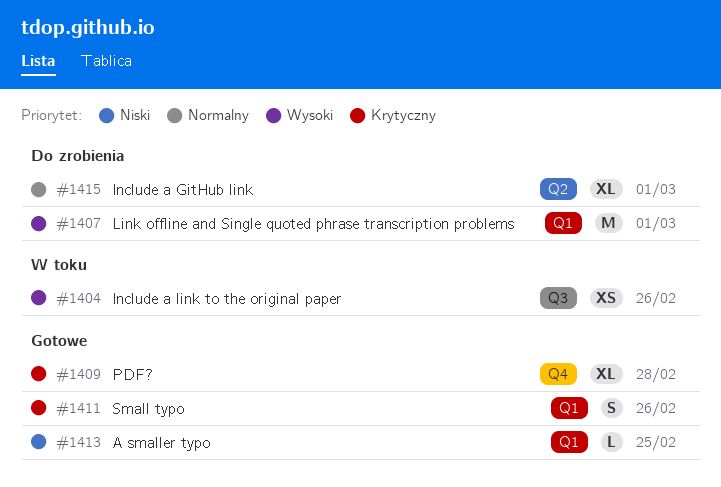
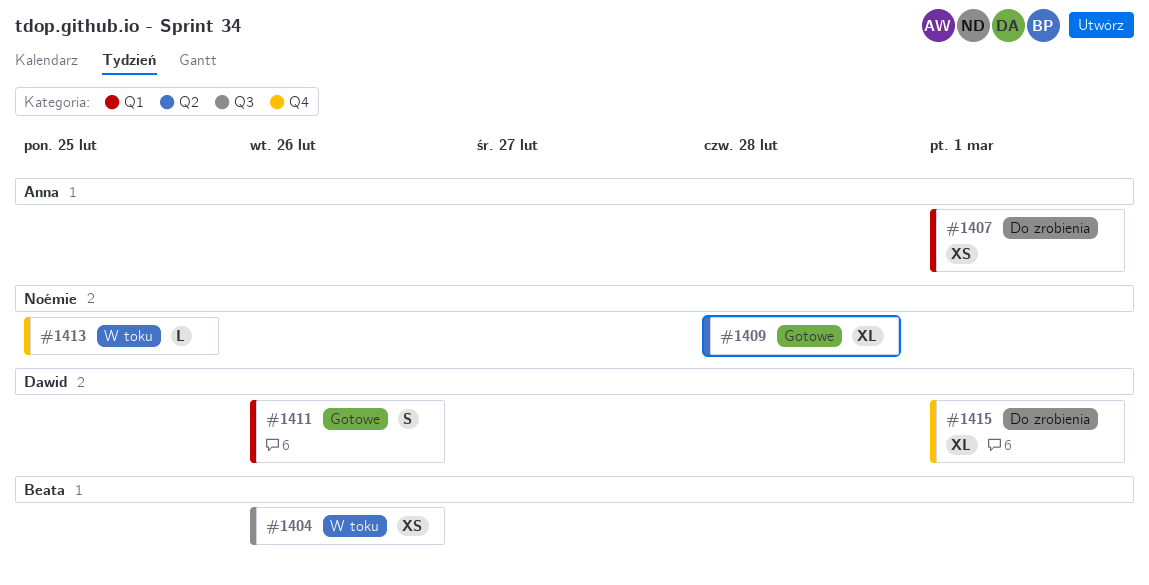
#1407, estimate: M -> XS
#1409, label: Q4 -> Q2
#1413, status: Gotowe -> W toku
#1413, label: Q1 -> Q4
#1415, label: Q2 -> Q4

